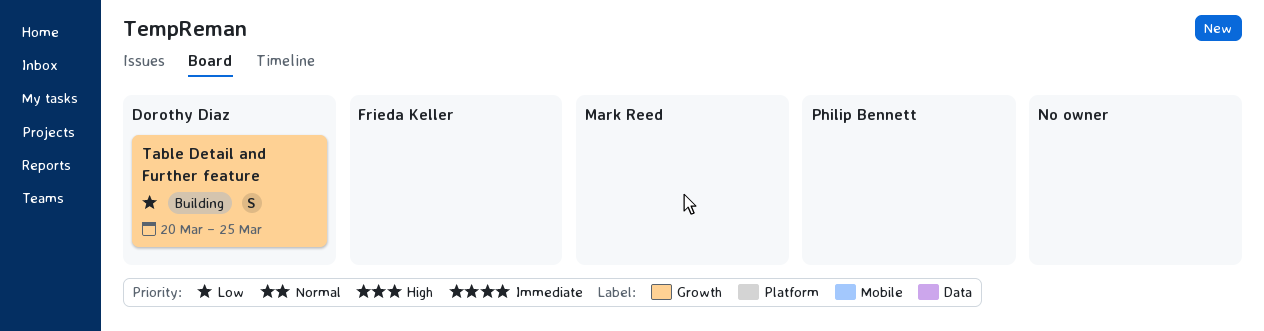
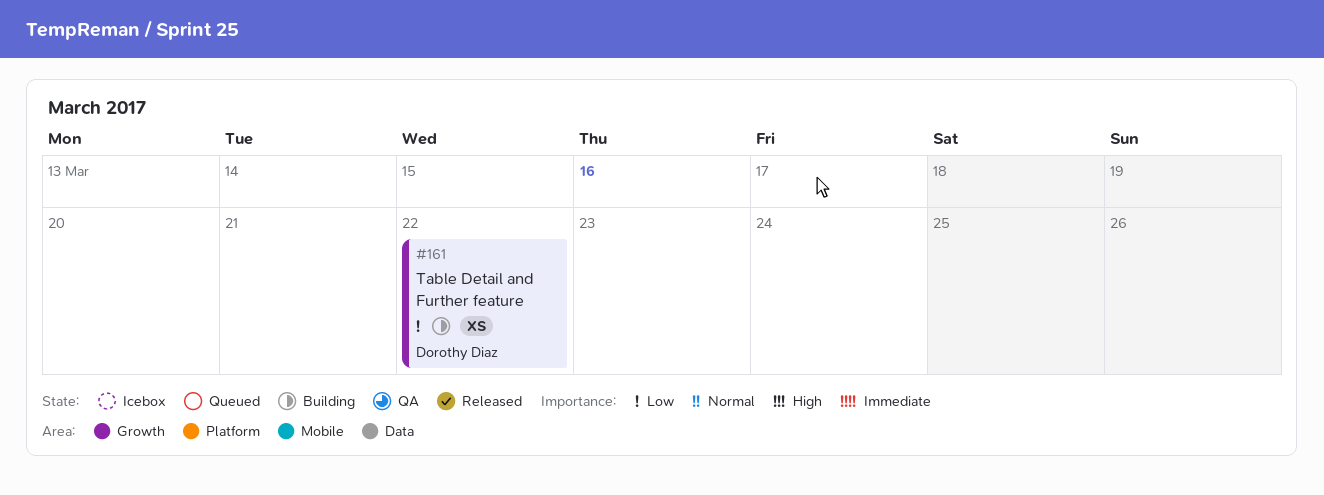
Table Detail and Further feature, estimate: S -> XS
Table Detail and Further feature, due: Mar 25 -> Mar 22

